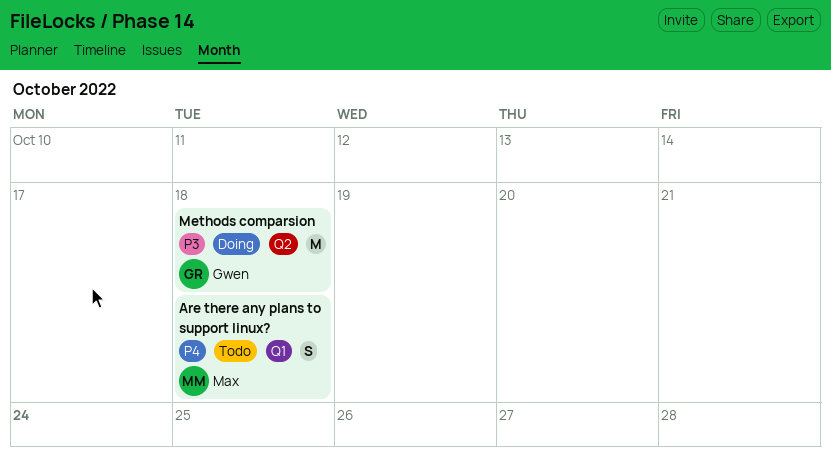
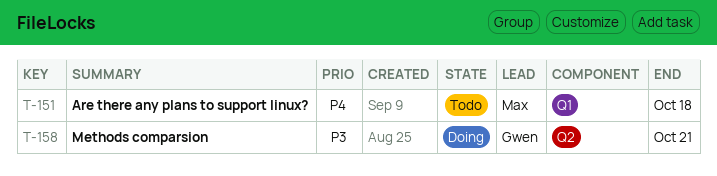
Methods comparsion, due: Oct 18 -> Oct 21

